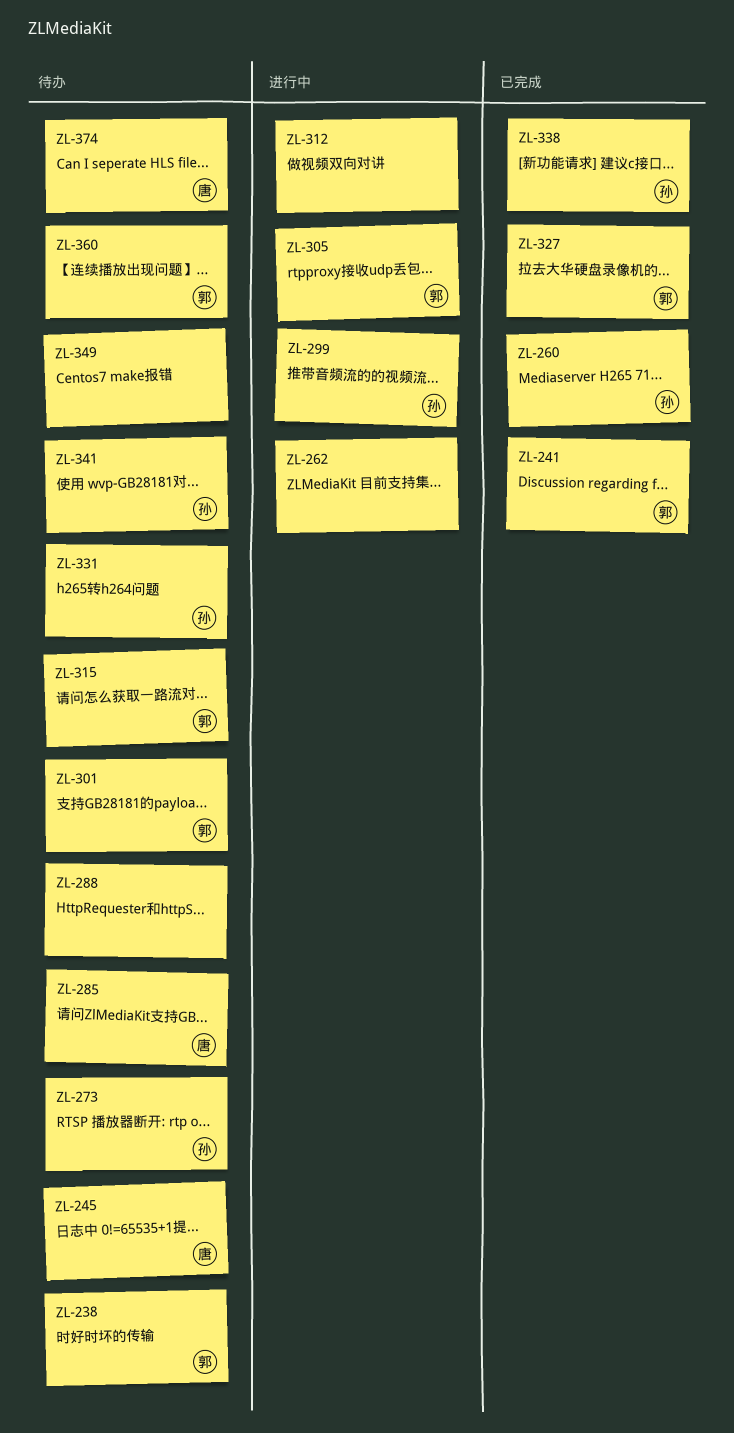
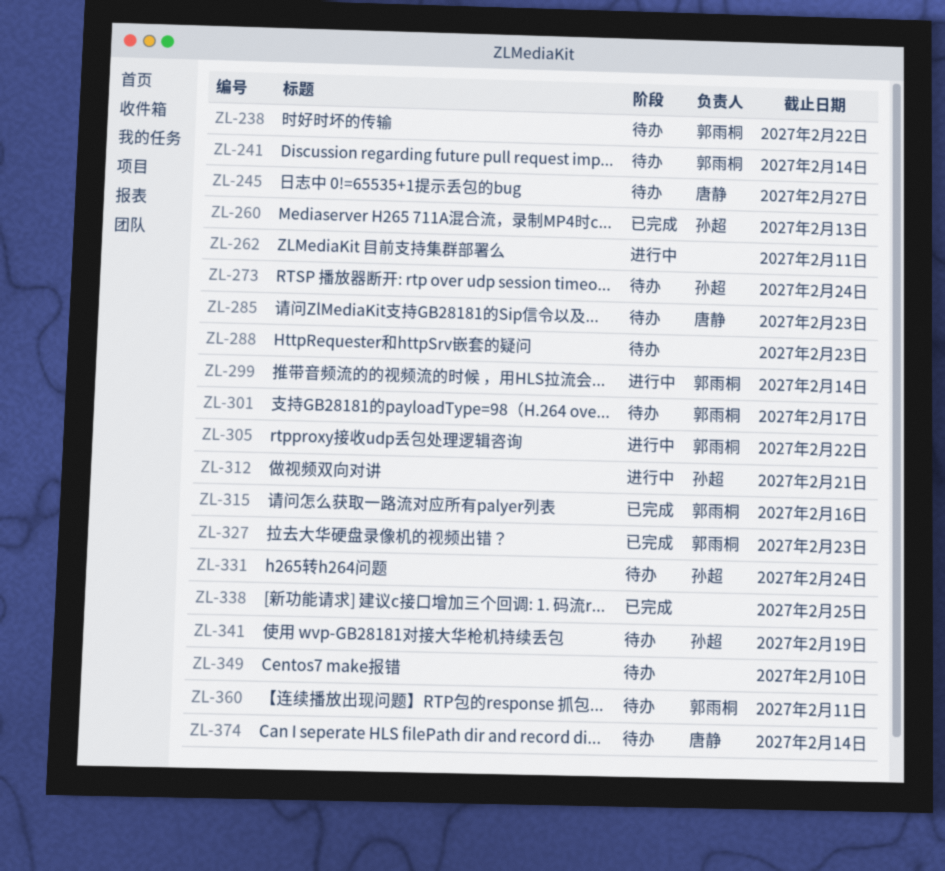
ZL-241, status: 已完成 -> 待办
ZL-299, owner: 孙超 -> 郭雨桐
ZL-312, owner: none -> 孙超
ZL-315, status: 待办 -> 已完成
ZL-338, owner: 孙超 -> none

